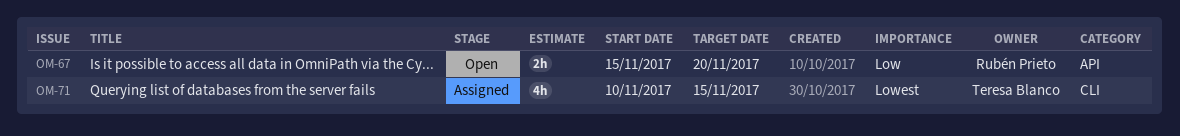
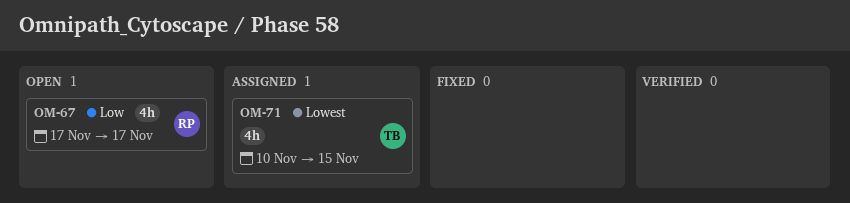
OM-67, estimate: 2h -> 4h
OM-67, start: Nov 15 -> Nov 17
OM-67, due: Nov 20 -> Nov 17

